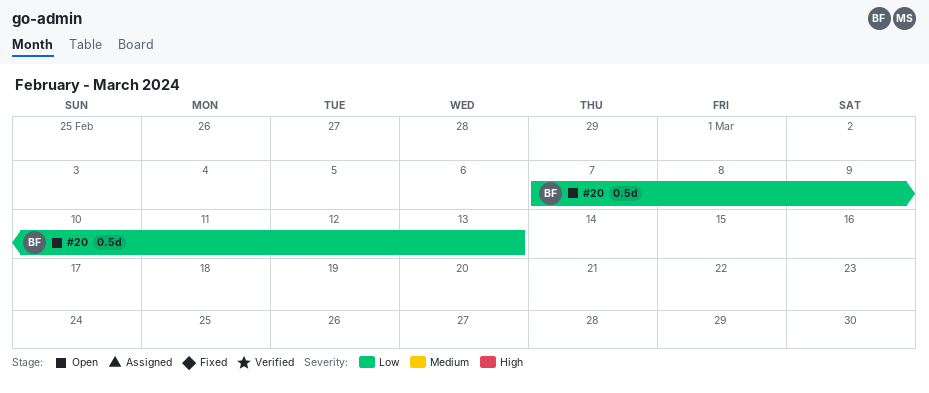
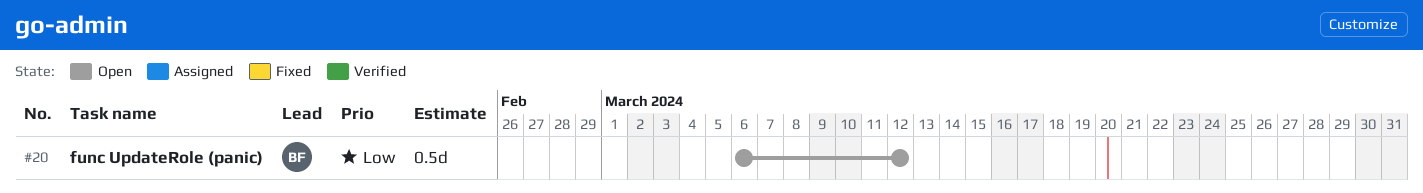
#20, start: Mar 7 -> Mar 6
#20, due: Mar 13 -> Mar 12

